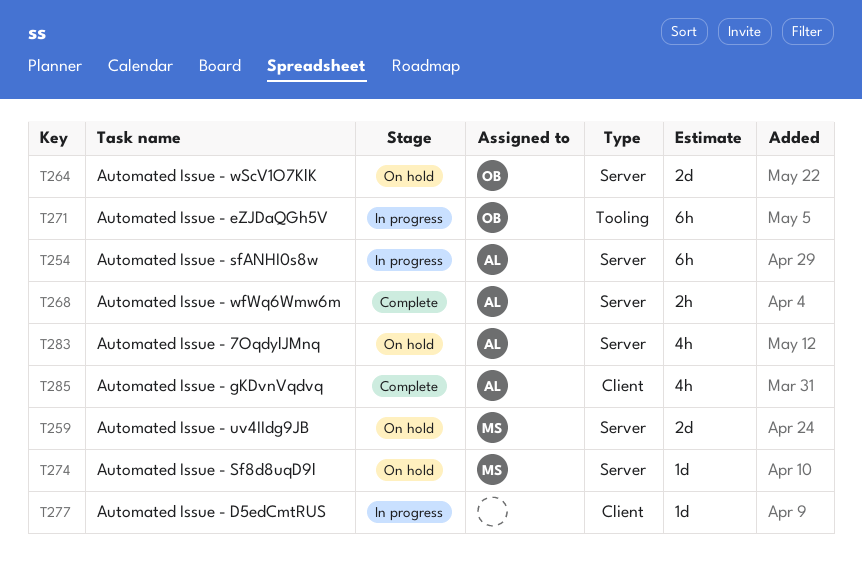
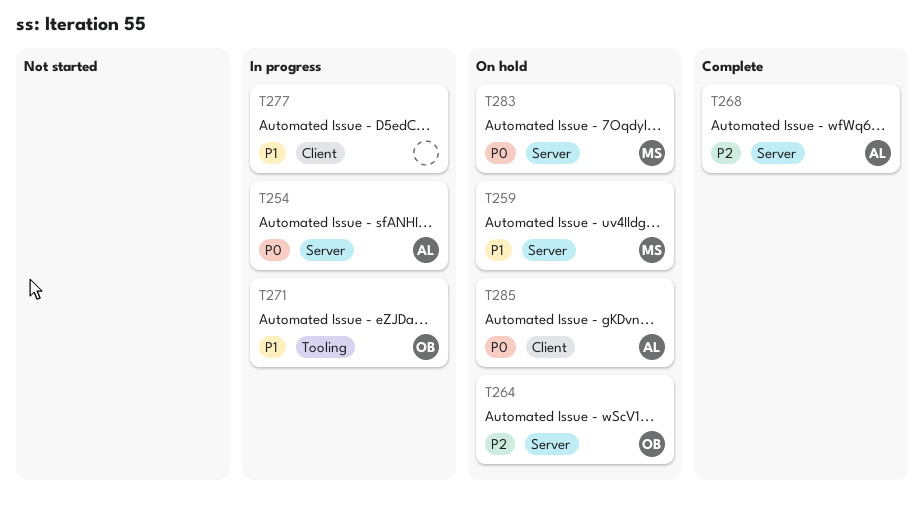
T274: present -> none
T283, owner: AL -> MS
T285, status: Complete -> On hold

